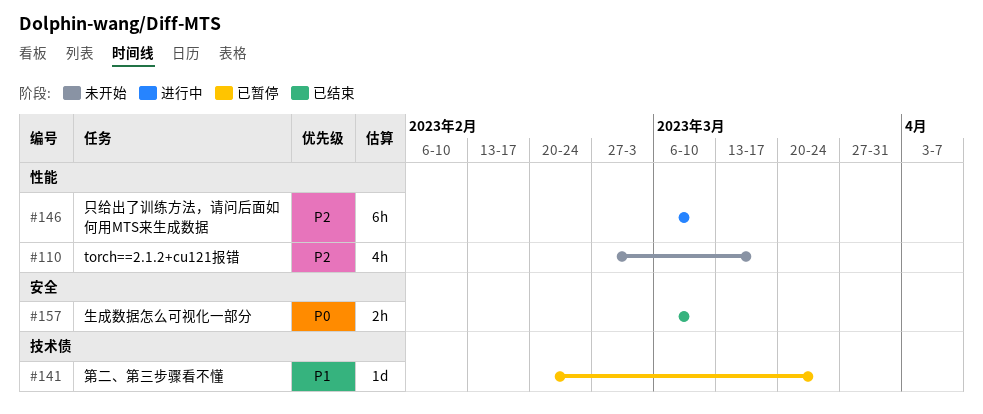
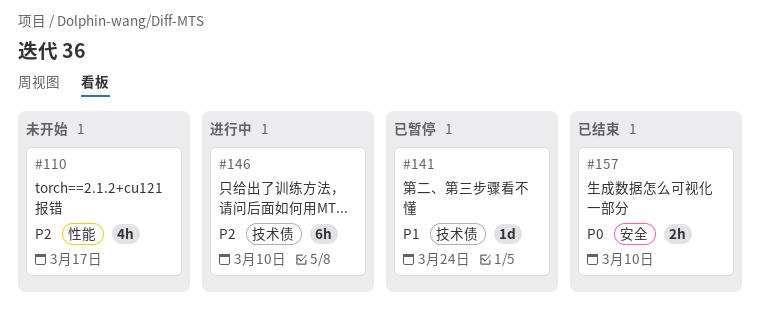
#146, label: 性能 -> 技术债

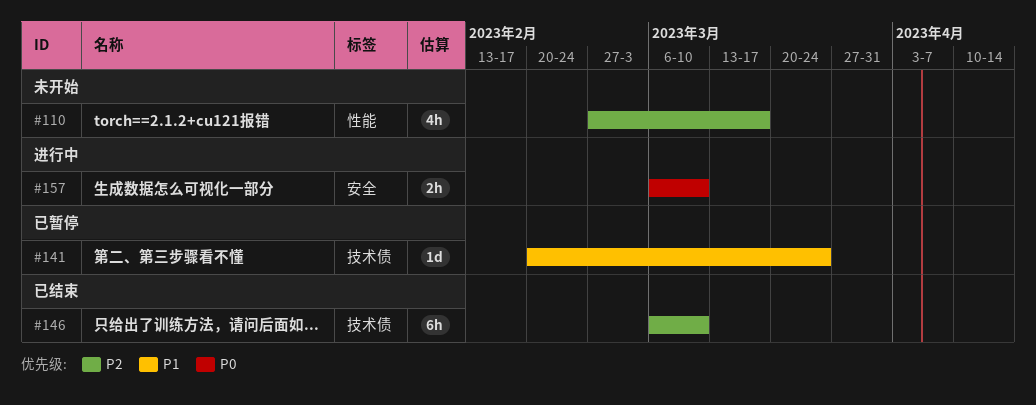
#146, status: 进行中 -> 已结束
#157, status: 已结束 -> 进行中

